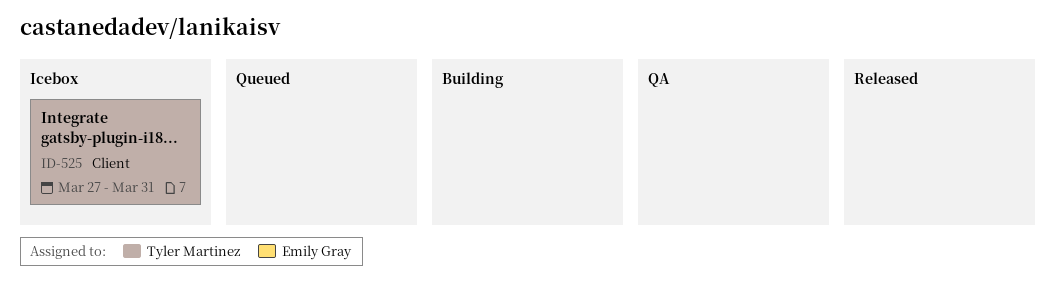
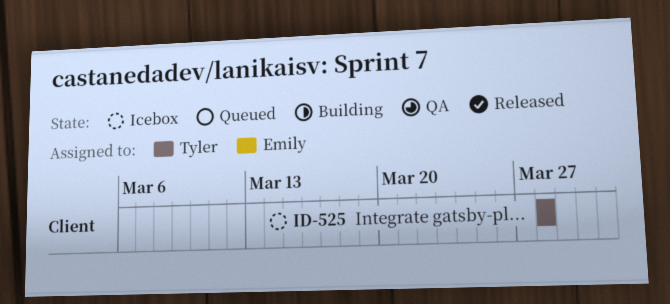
ID-525, start: Mar 27 -> Mar 28
ID-525, due: Mar 31 -> Mar 28

